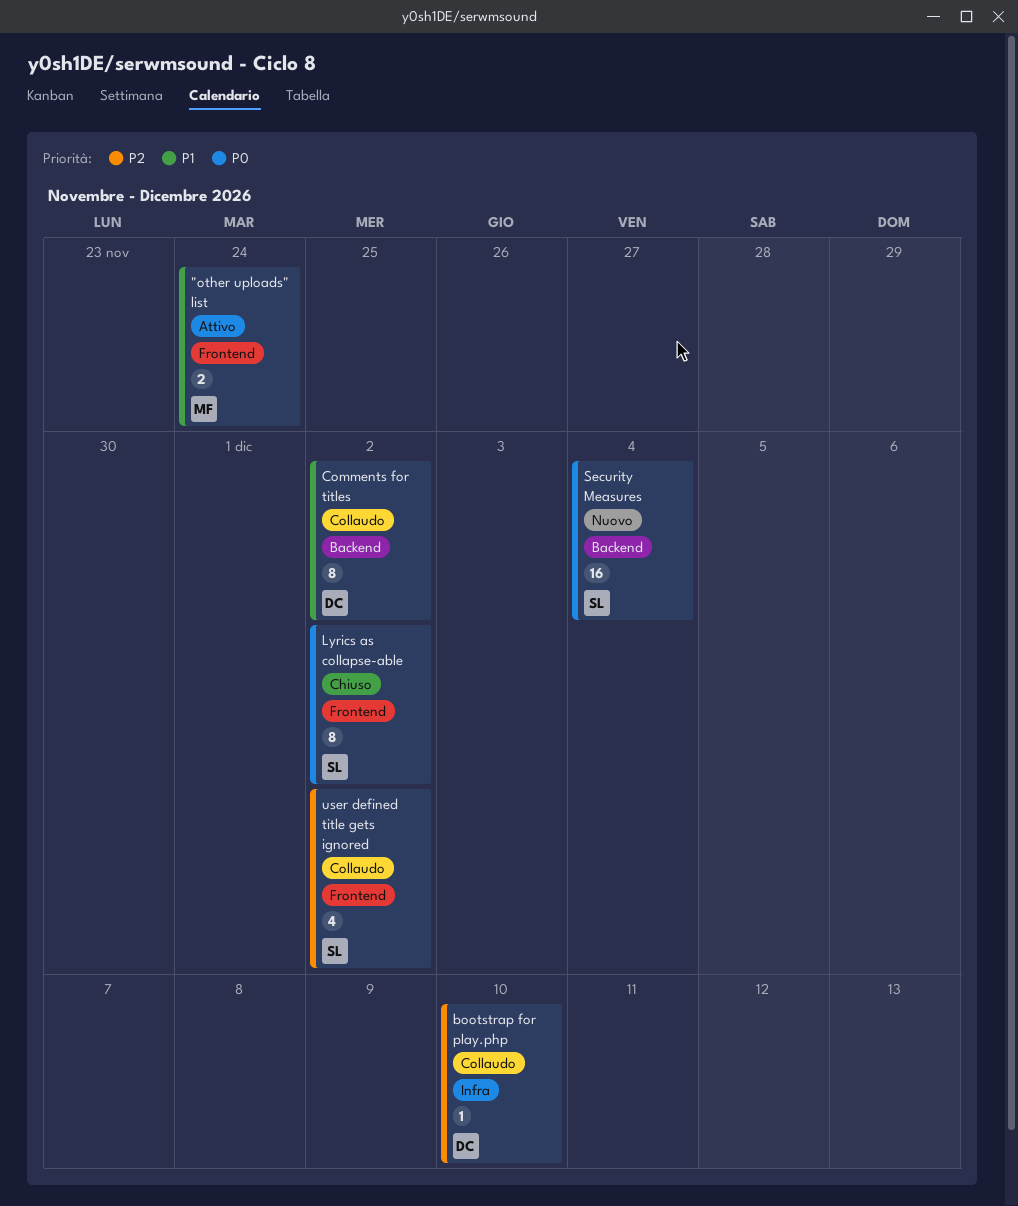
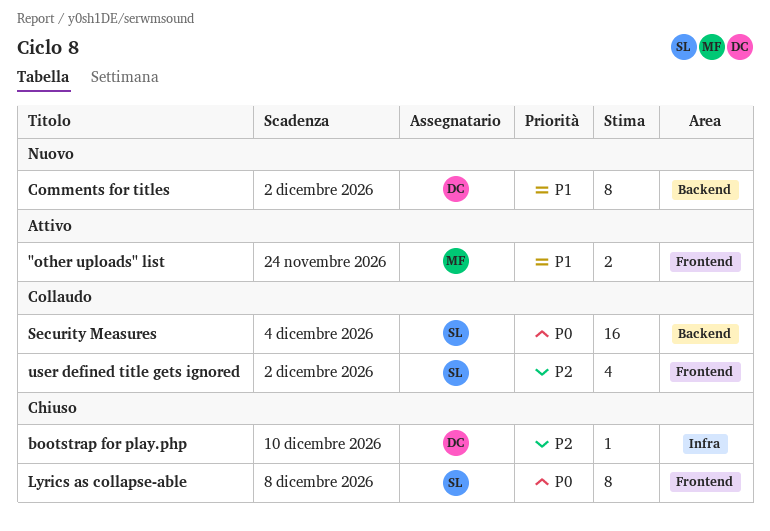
bootstrap for play.php, status: Collaudo -> Chiuso
Comments for titles, status: Collaudo -> Nuovo
Lyrics as collapse-able, due: Dec 2 -> Dec 8
Security Measures, status: Nuovo -> Collaudo

